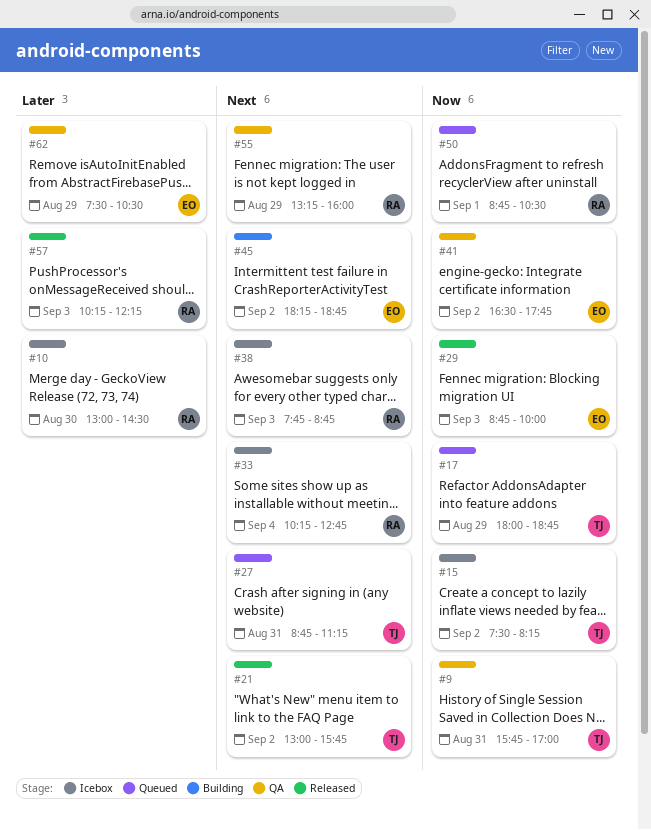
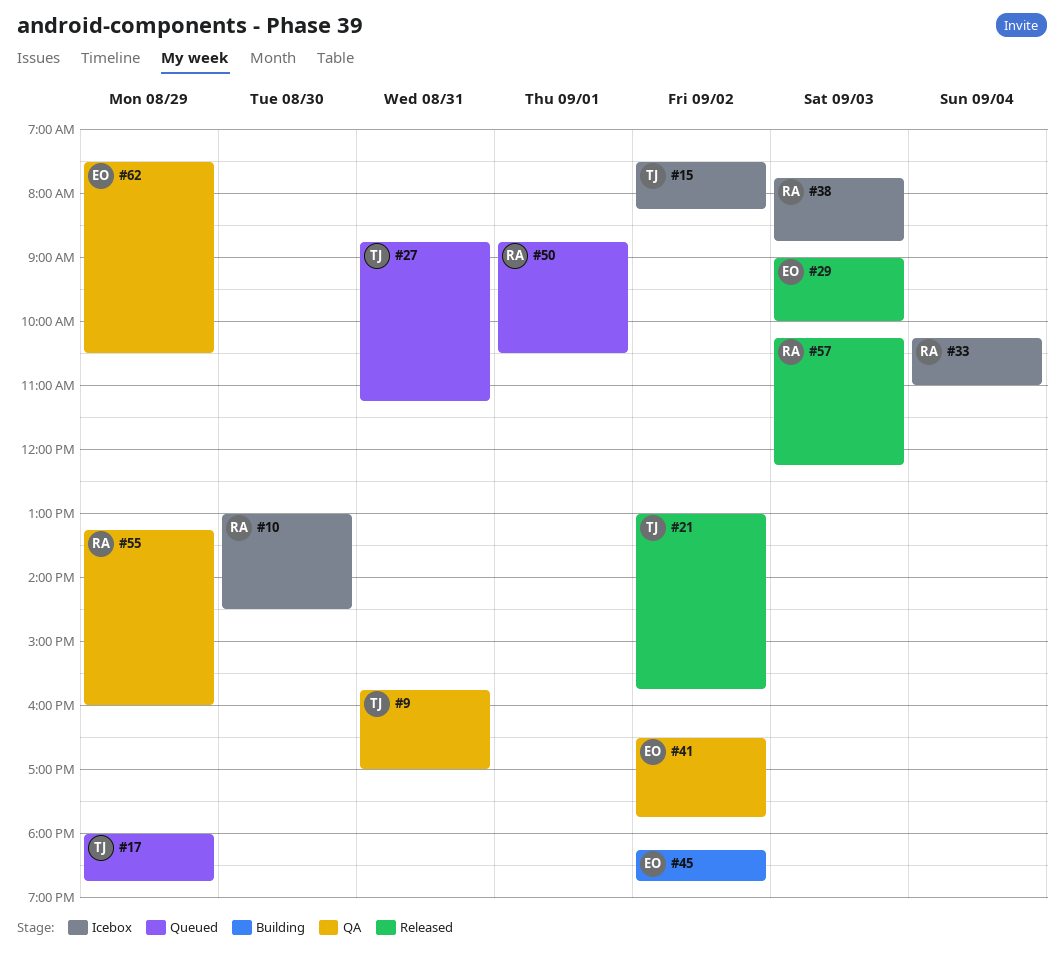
#29, begins: 08:45 -> 09:00
#33, ends: 12:45 -> 11:00

